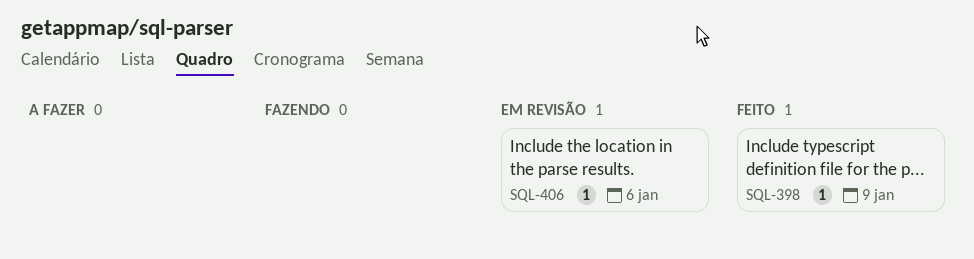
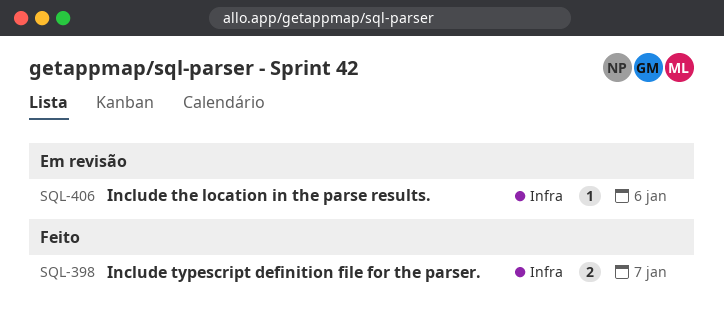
SQL-398, estimate: 1 -> 2
SQL-398, due: Jan 9 -> Jan 7

